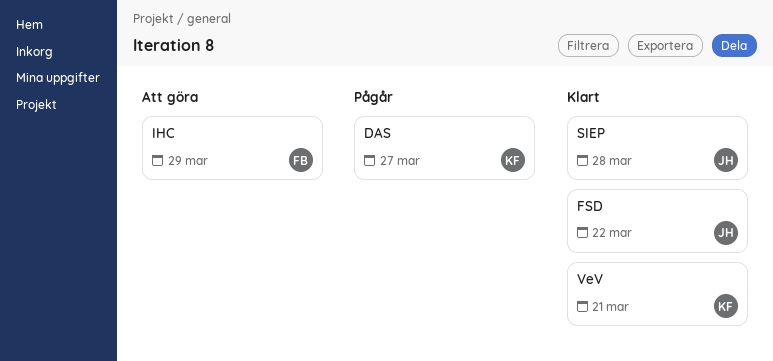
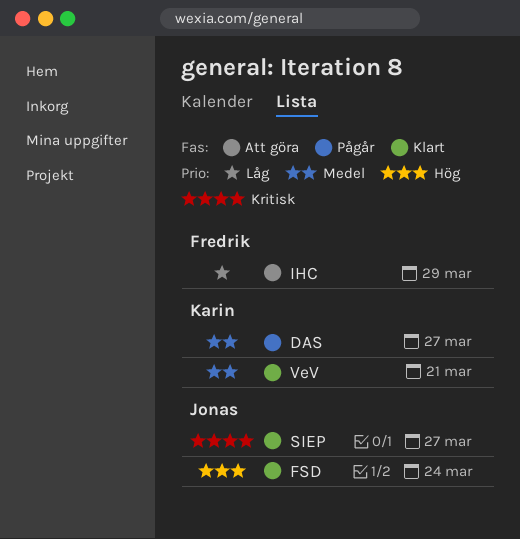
FSD, due: Mar 22 -> Mar 24
SIEP, due: Mar 28 -> Mar 27

